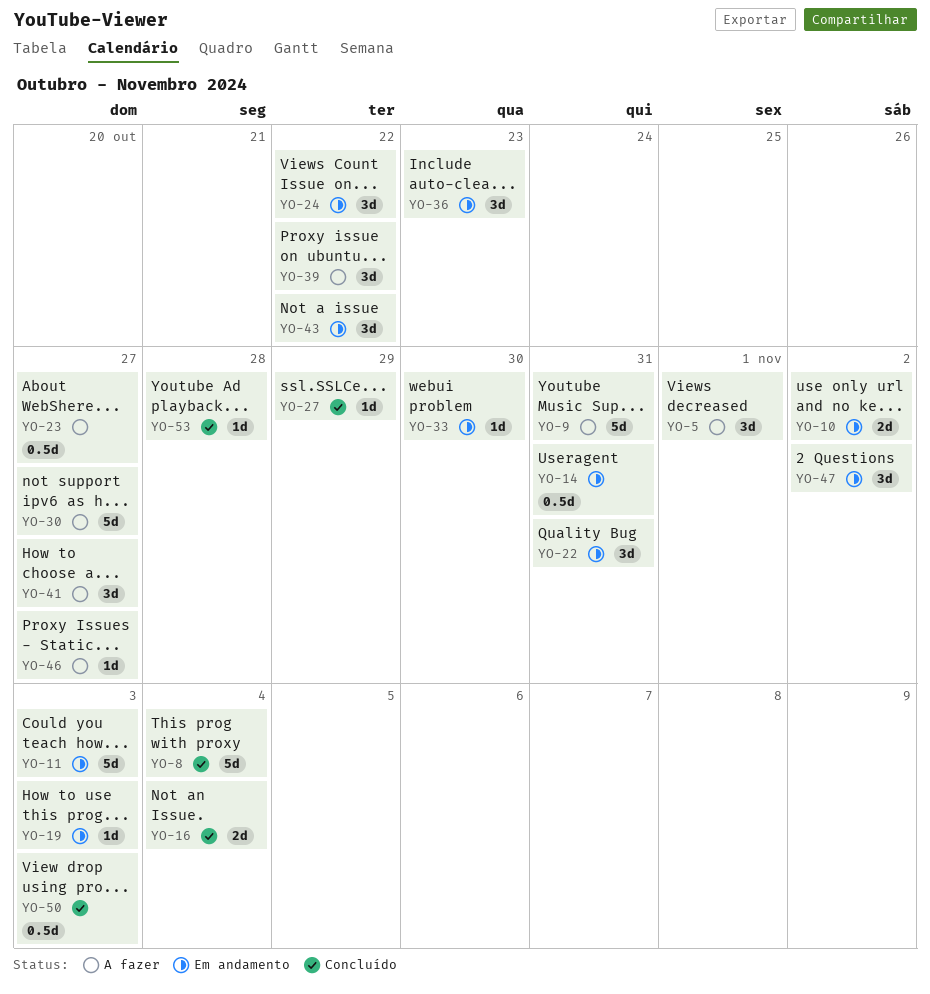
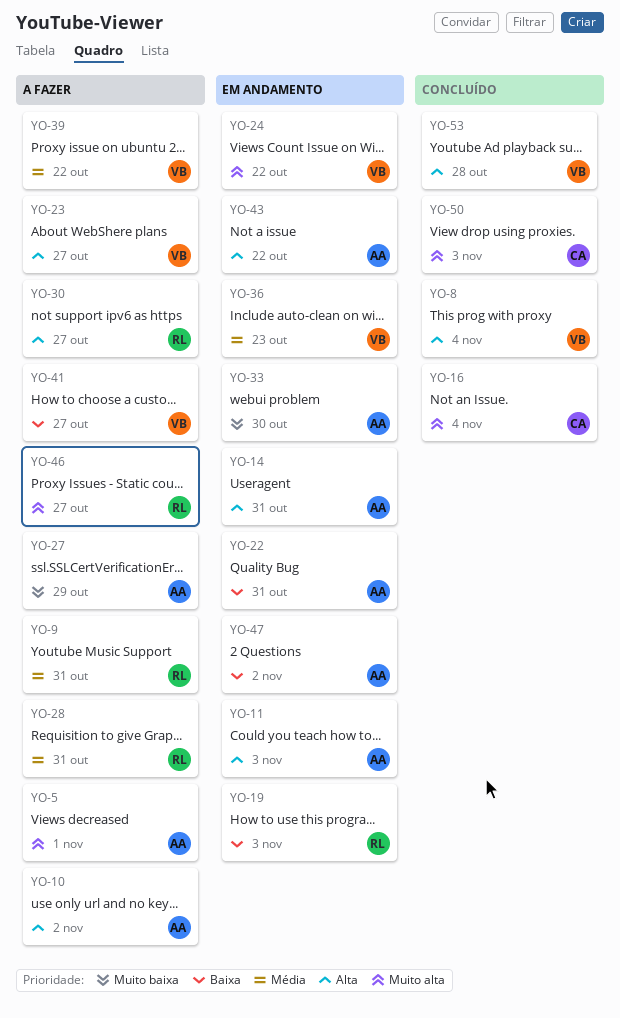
YO-10, status: Em andamento -> A fazer
YO-27, status: Concluído -> A fazer
YO-28: none -> present

